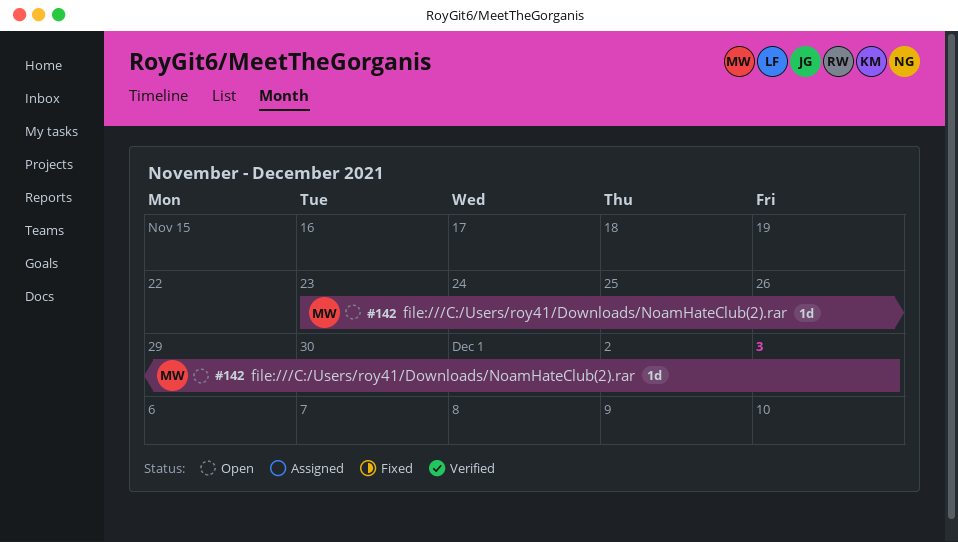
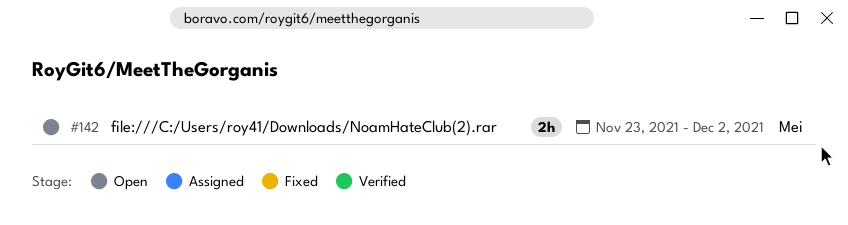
#142, estimate: 1d -> 2h
#142, due: Dec 3 -> Dec 2

